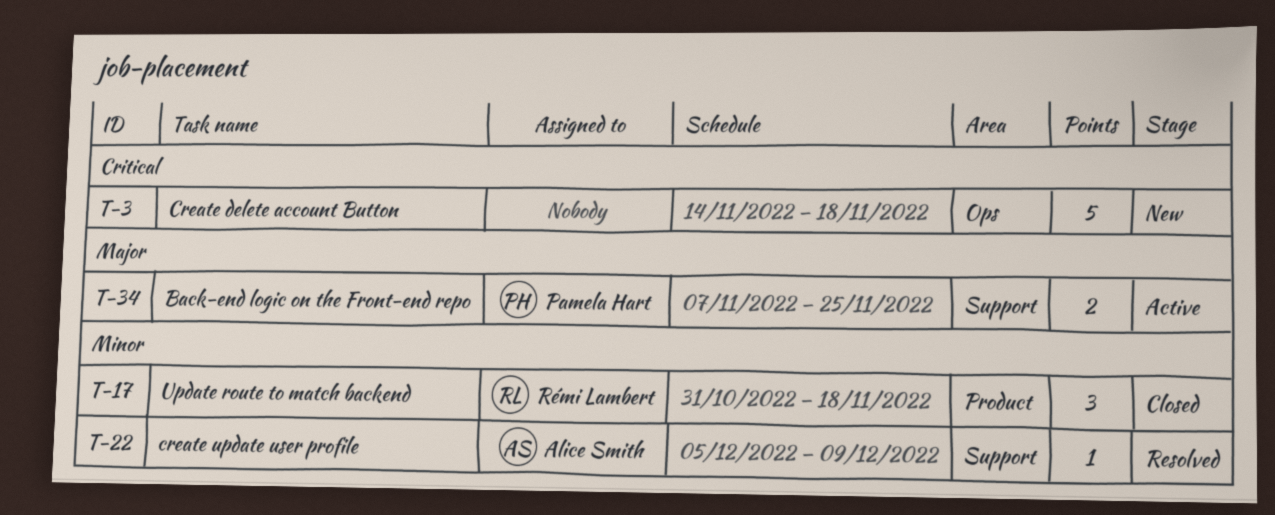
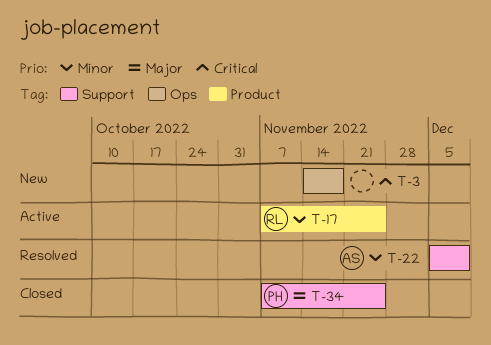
T-17, status: Closed -> Active
T-17, start: Oct 31 -> Nov 7
T-17, due: Nov 18 -> Nov 25
T-34, status: Active -> Closed

